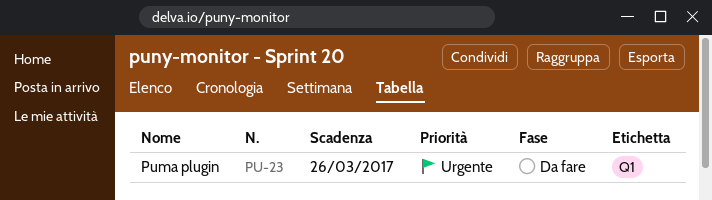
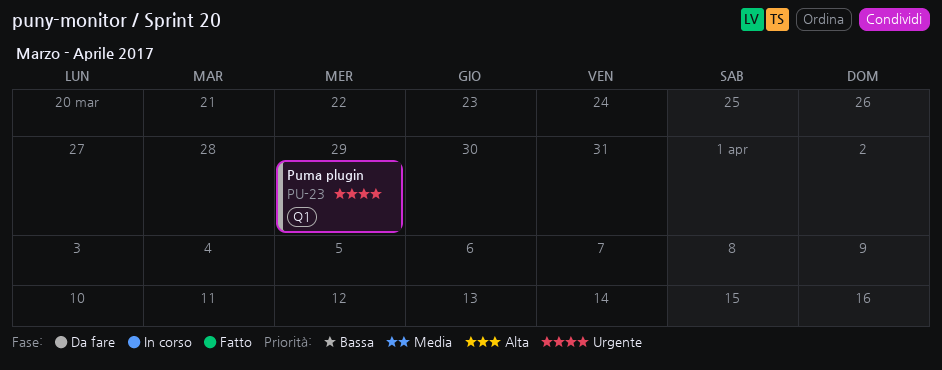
PU-23, due: Mar 26 -> Mar 29

